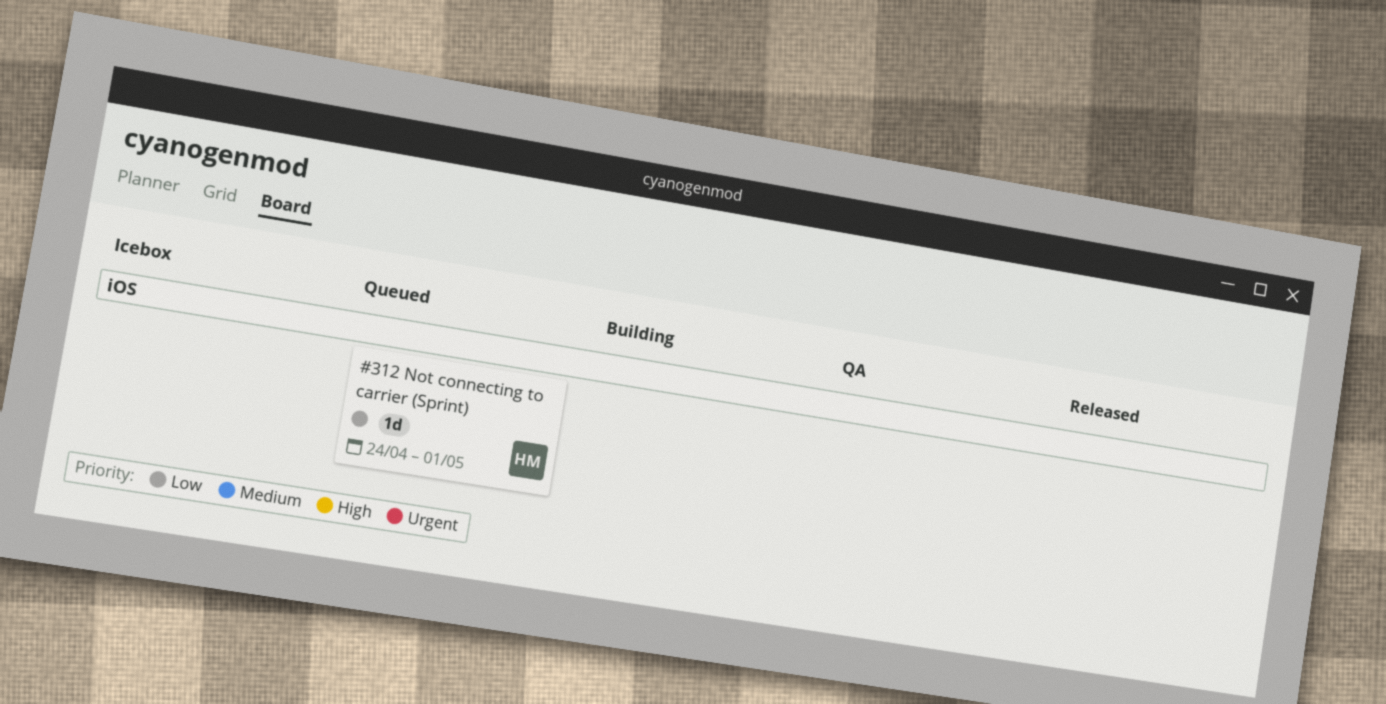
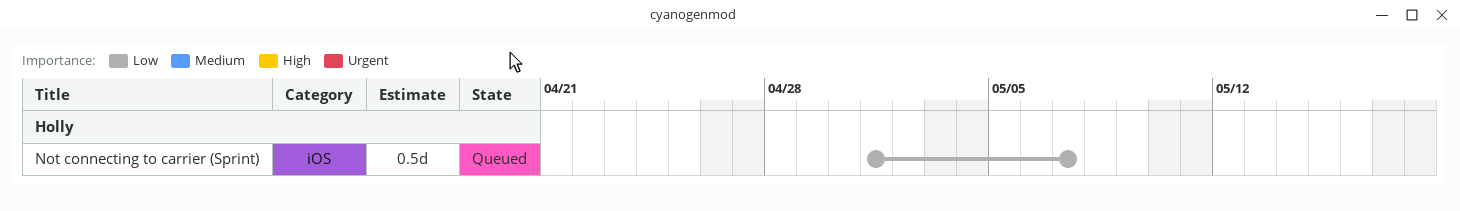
Not connecting to carrier (Sprint), estimate: 1d -> 0.5d
Not connecting to carrier (Sprint), start: Apr 24 -> May 1
Not connecting to carrier (Sprint), due: May 1 -> May 7

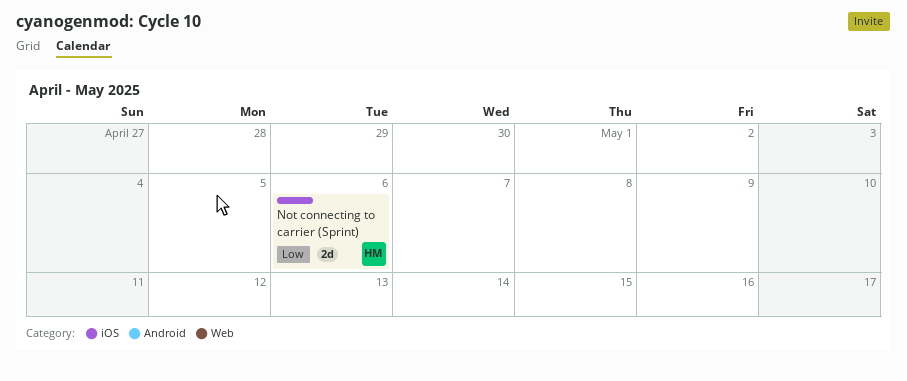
Not connecting to carrier (Sprint), estimate: 0.5d -> 2d
Not connecting to carrier (Sprint), due: May 7 -> May 6

